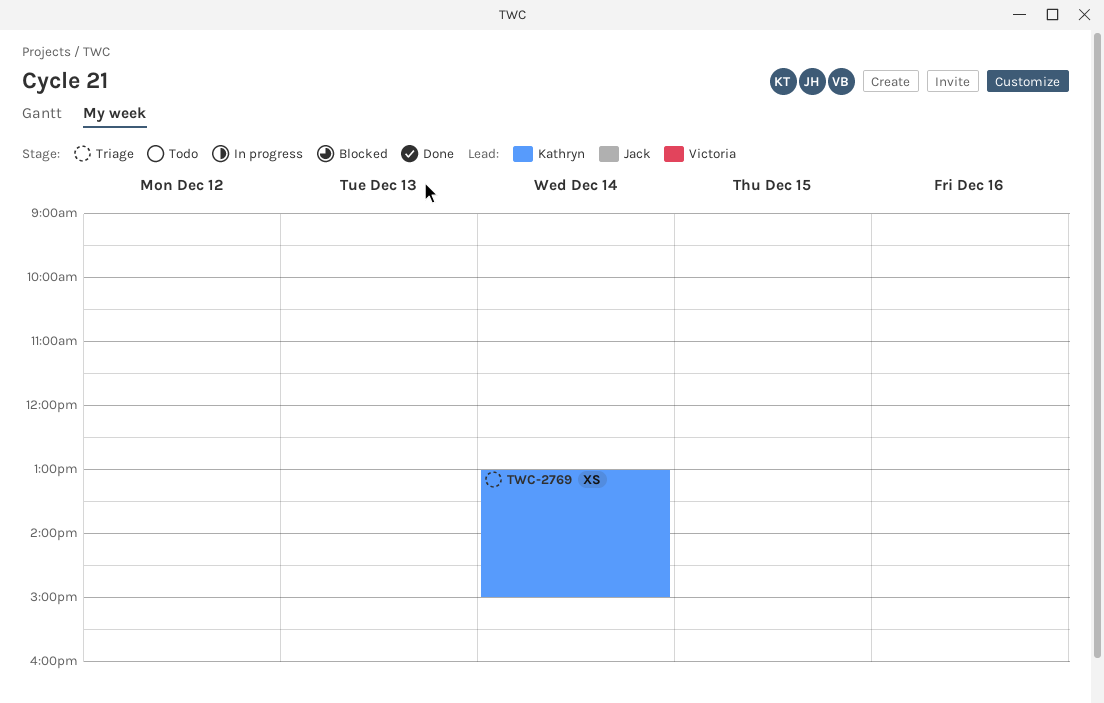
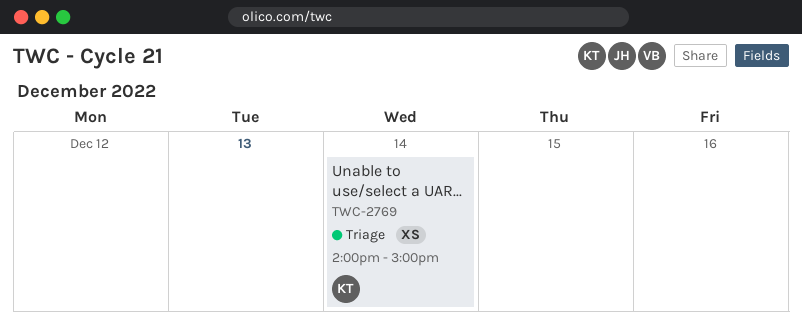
TWC-2769, begins: 13:00 -> 14:00

